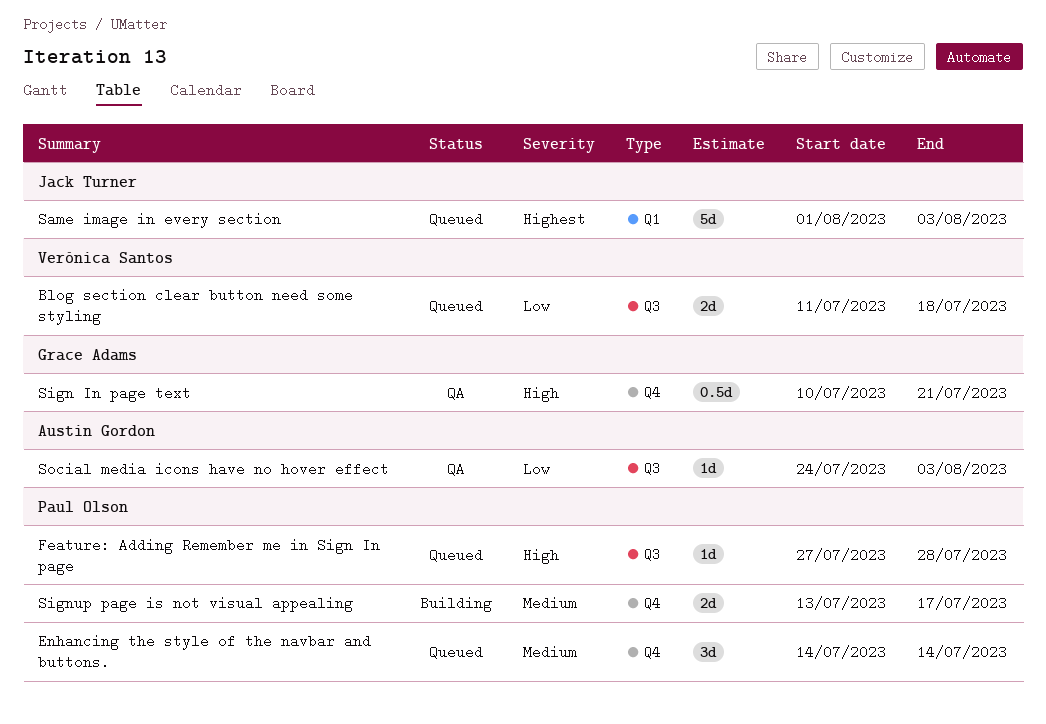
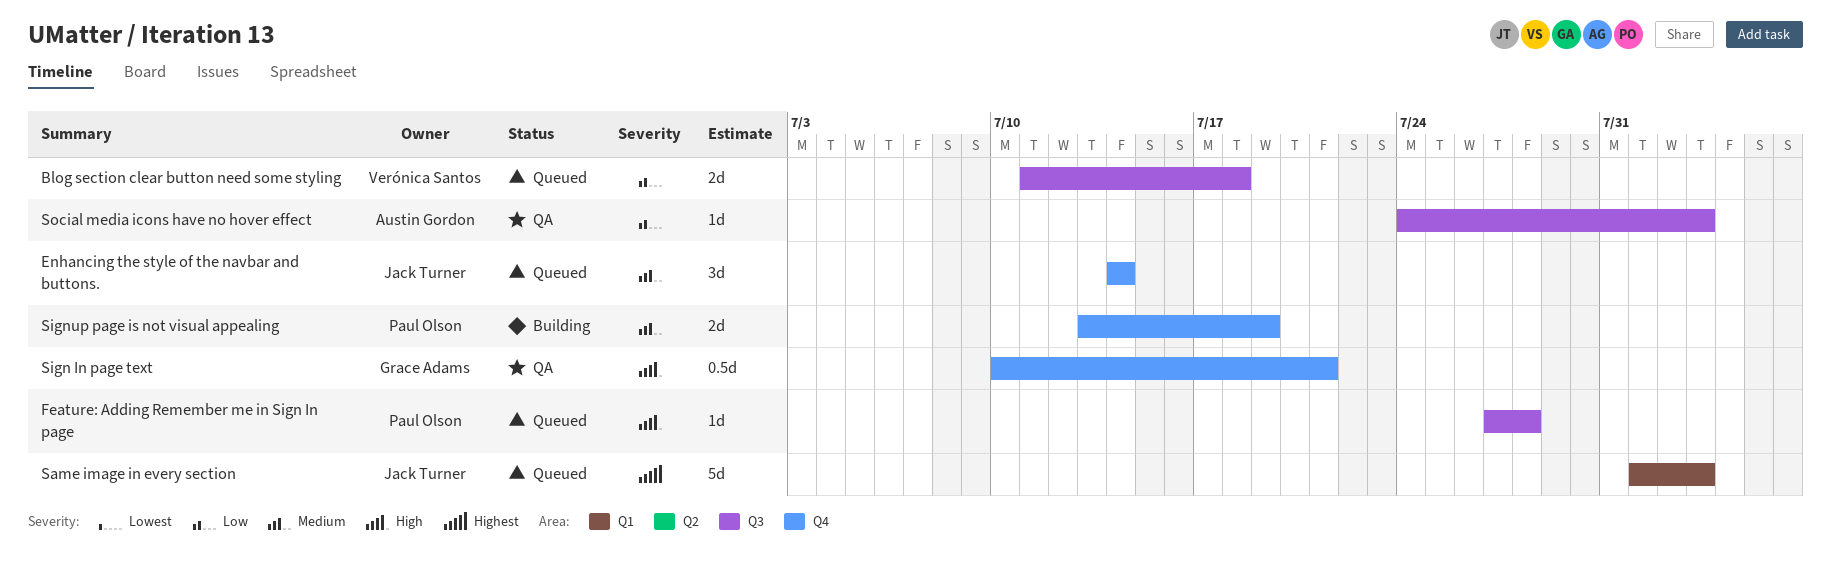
Enhancing the style of the navbar and buttons., owner: Paul Olson -> Jack Turner
Signup page is not visual appealing, due: Jul 17 -> Jul 19

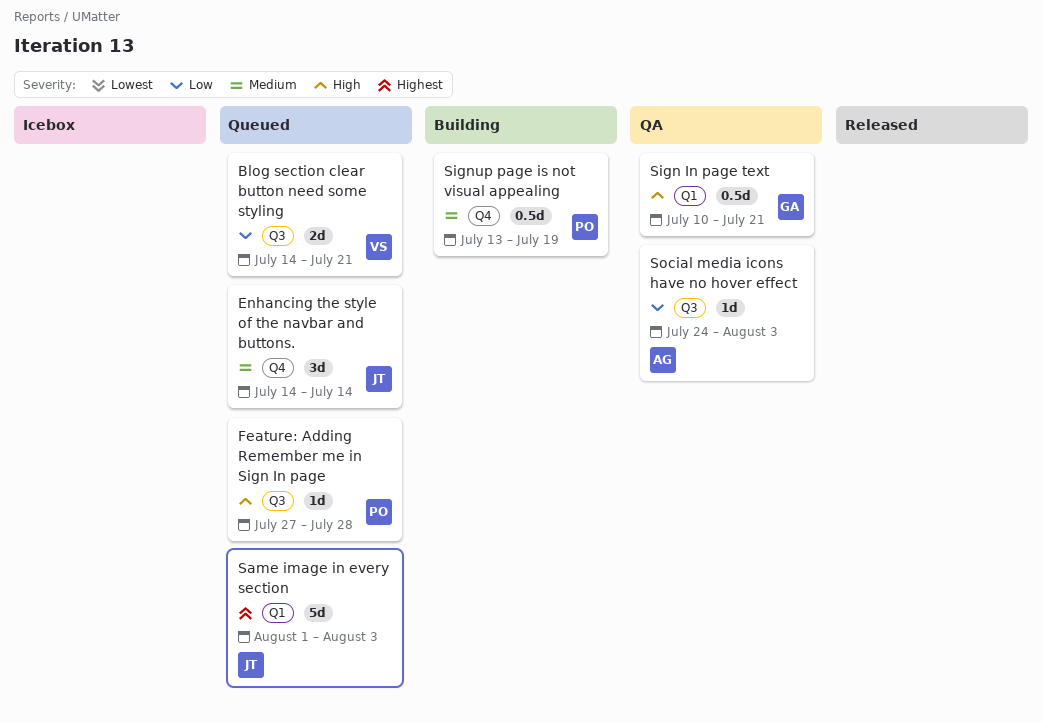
Blog section clear button need some styling, start: Jul 11 -> Jul 14
Blog section clear button need some styling, due: Jul 18 -> Jul 21
Sign In page text, label: Q4 -> Q1
Signup page is not visual appealing, estimate: 2d -> 0.5d

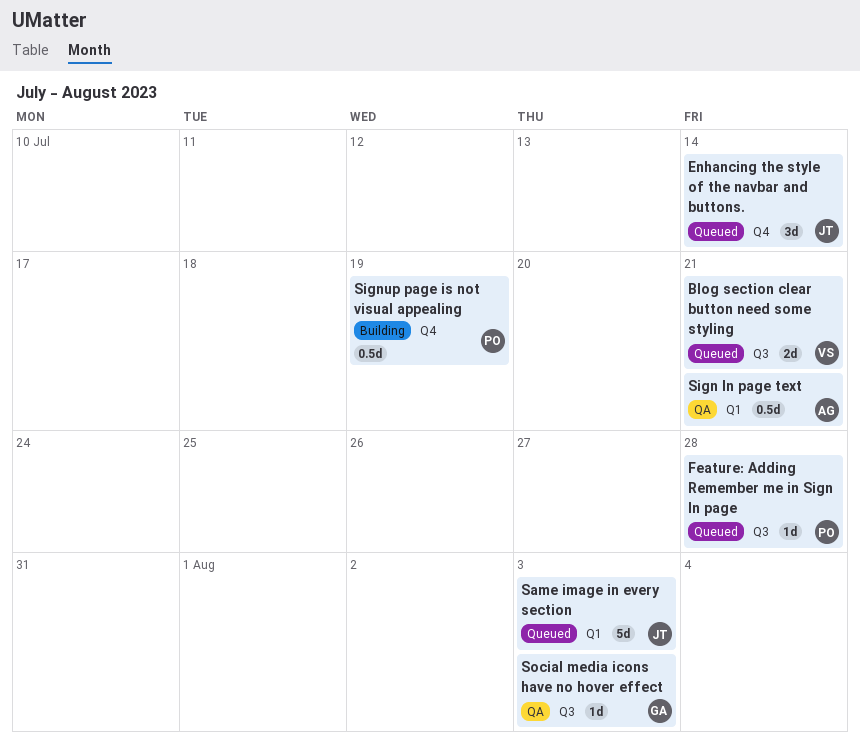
Sign In page text, owner: GA -> AG
Social media icons have no hover effect, owner: AG -> GA

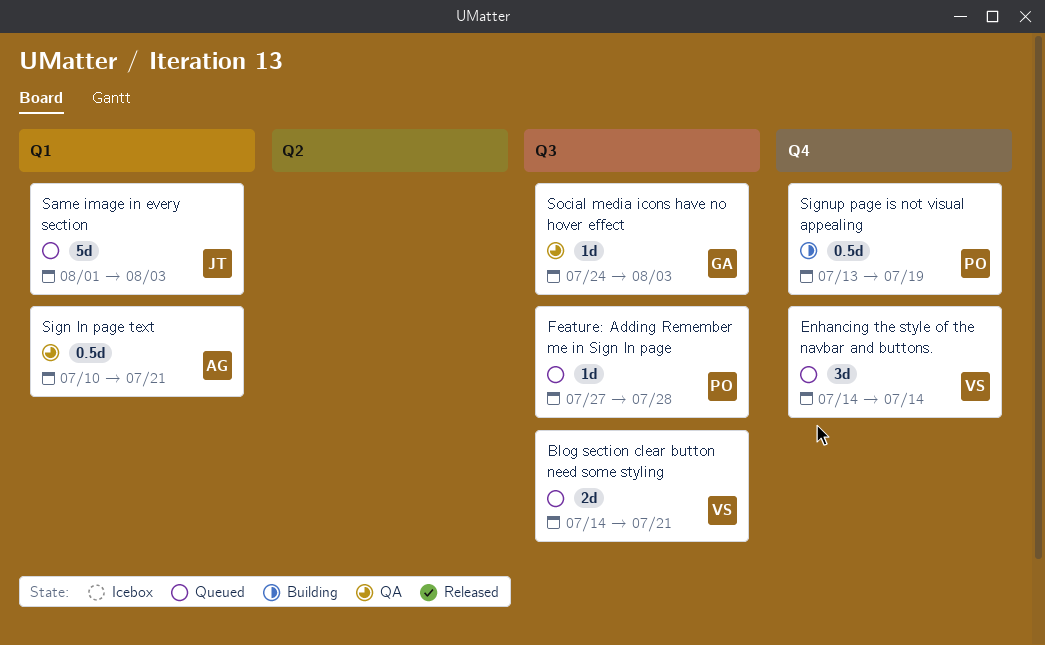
Enhancing the style of the navbar and buttons., owner: JT -> VS

